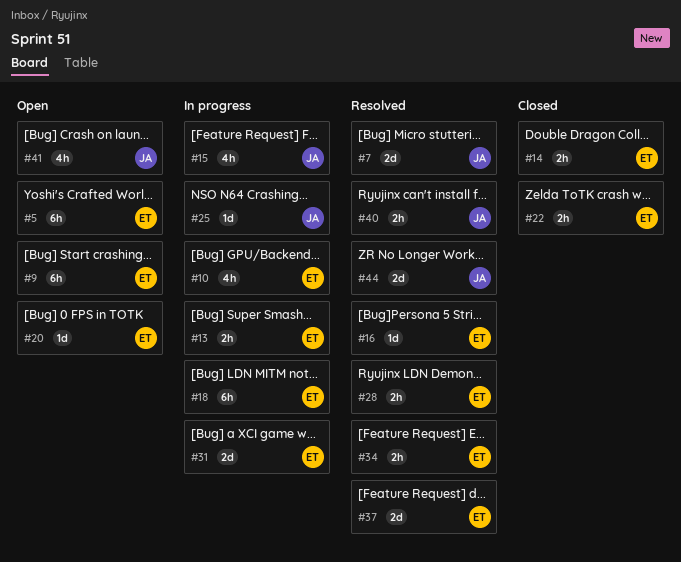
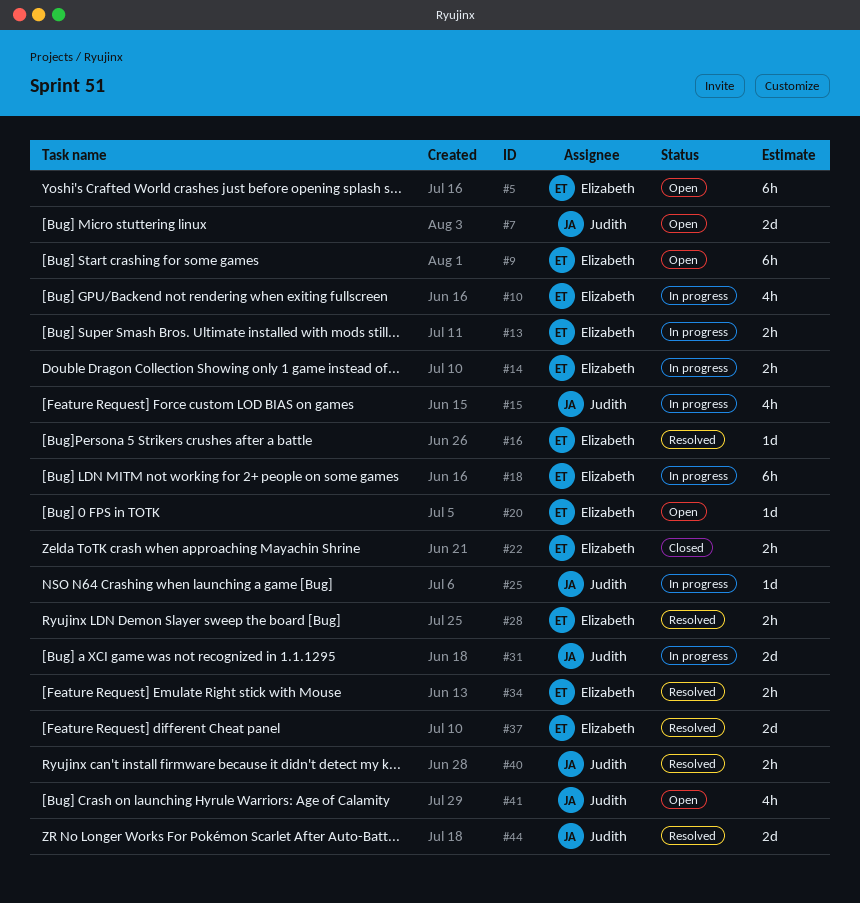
#7, status: Resolved -> Open
#14, status: Closed -> In progress
#31, owner: Elizabeth -> Judith

